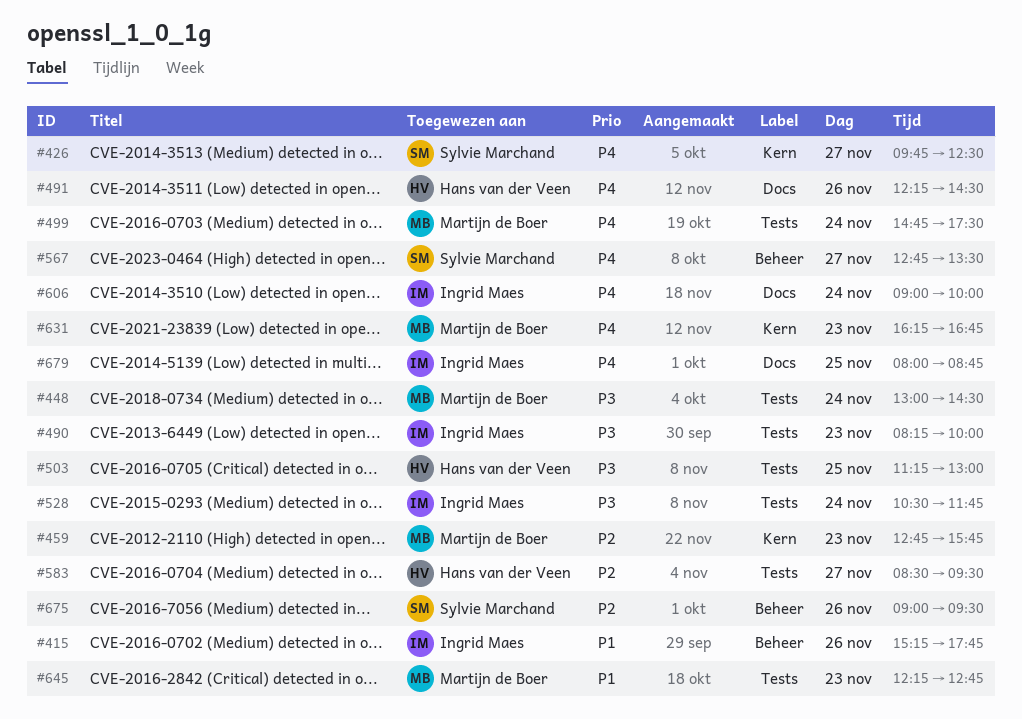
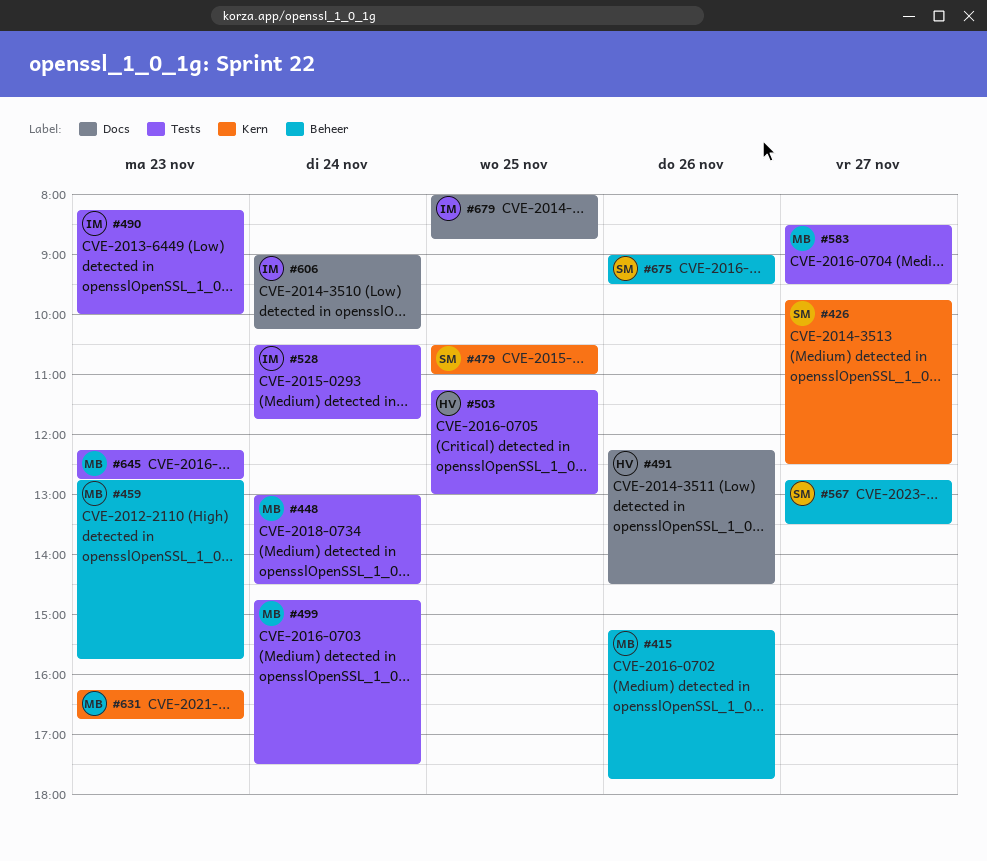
#415, owner: Ingrid Maes -> Martijn de Boer
#459, label: Kern -> Beheer
#479: none -> present
#583, owner: Hans van der Veen -> Martijn de Boer
#606, ends: 10:00 -> 10:15

